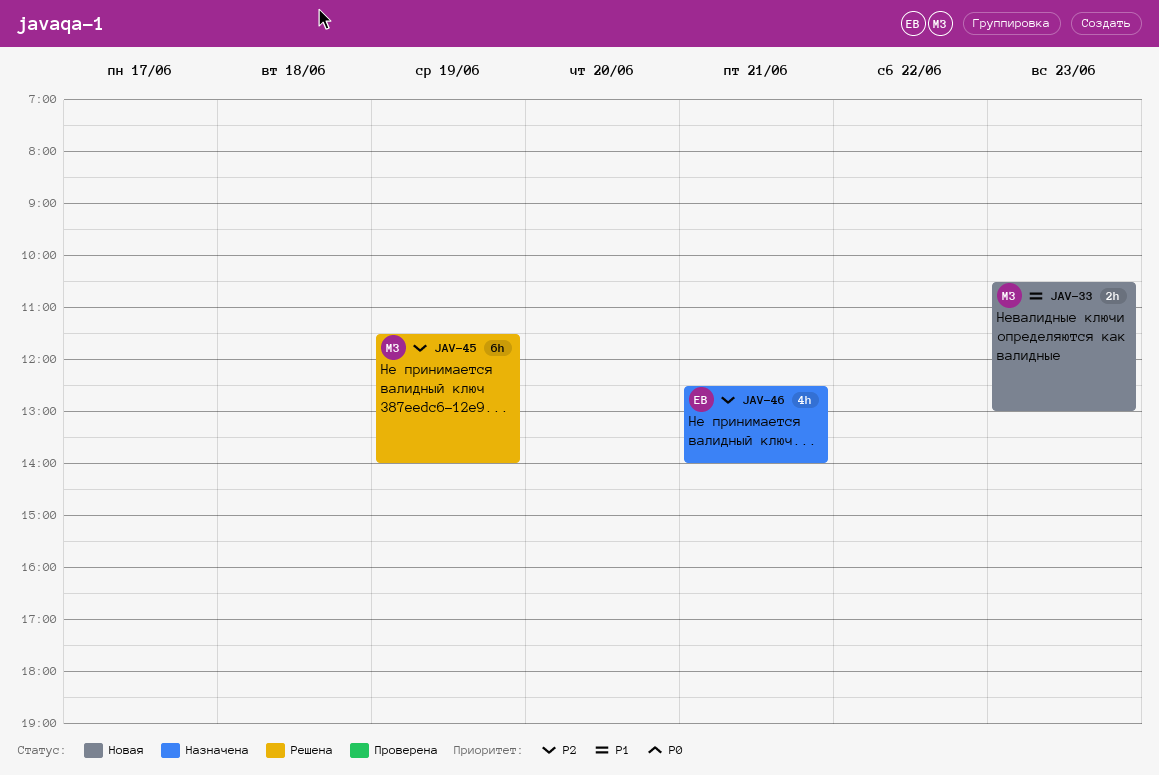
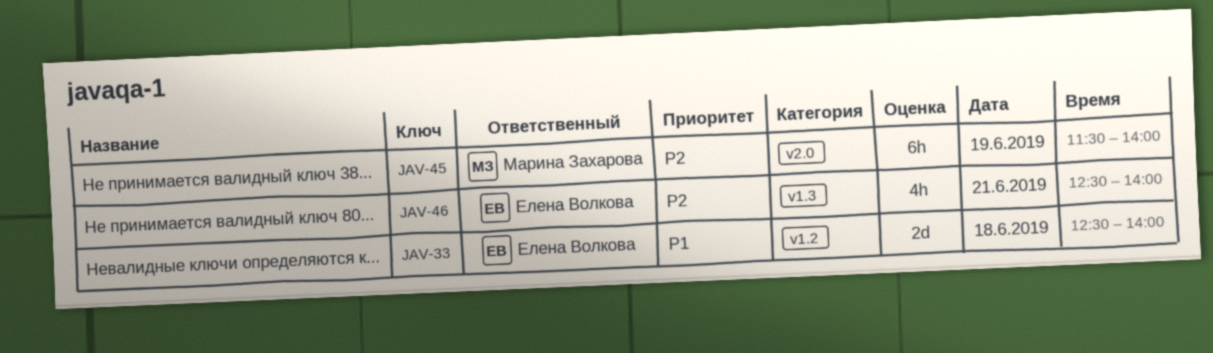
JAV-33, owner: Марина Захарова -> Елена Волкова
JAV-33, estimate: 2h -> 2d
JAV-33, day: Jun 23 -> Jun 18
JAV-33, begins: 10:30 -> 12:30
JAV-33, ends: 13:00 -> 14:00

